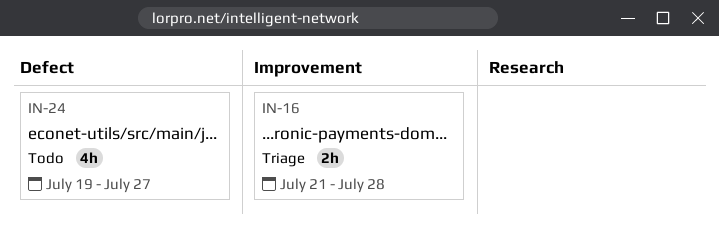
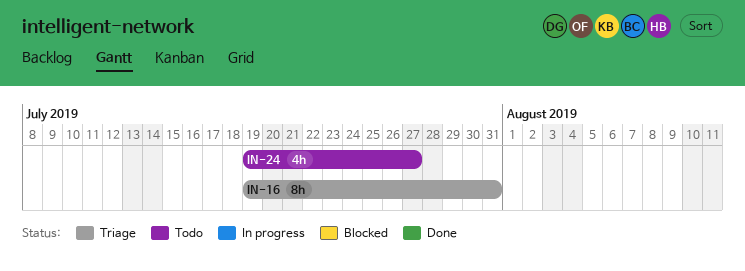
IN-16, estimate: 2h -> 8h
IN-16, start: Jul 21 -> Jul 19
IN-16, due: Jul 28 -> Jul 31

